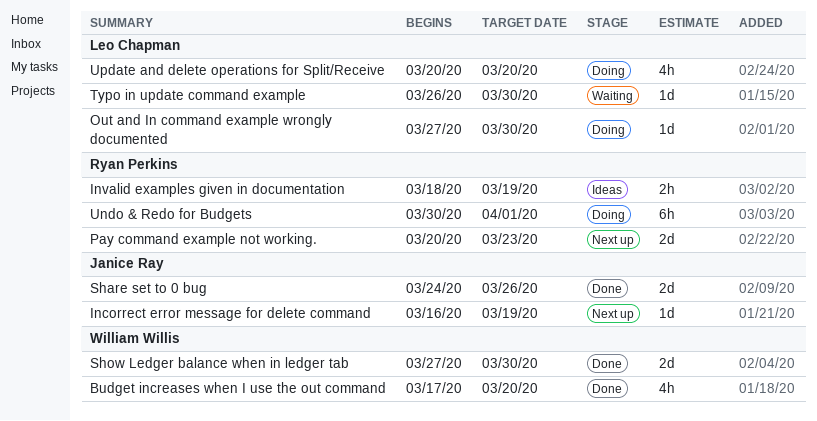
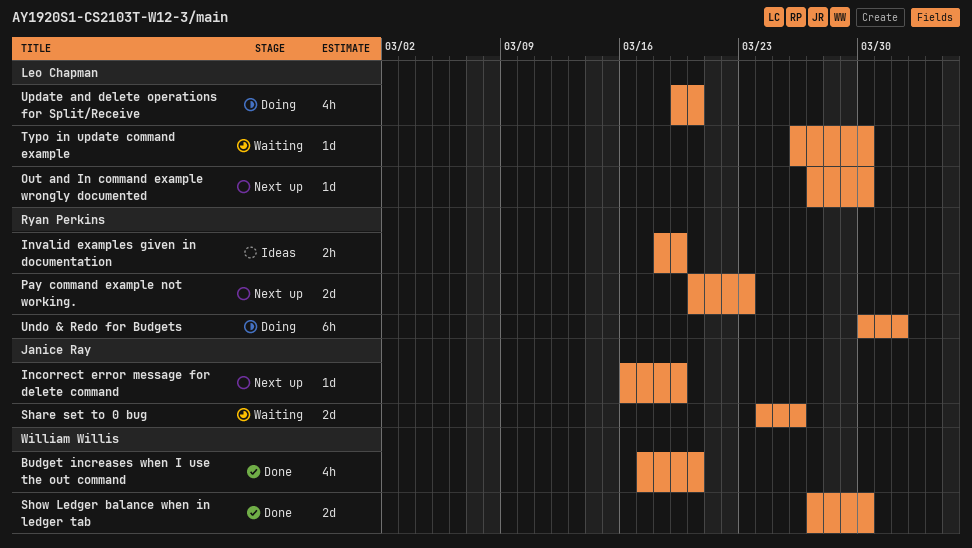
Out and In command example wrongly documented, status: Doing -> Next up
Share set to 0 bug, status: Done -> Waiting
Update and delete operations for Split/Receive, start: Mar 20 -> Mar 19

